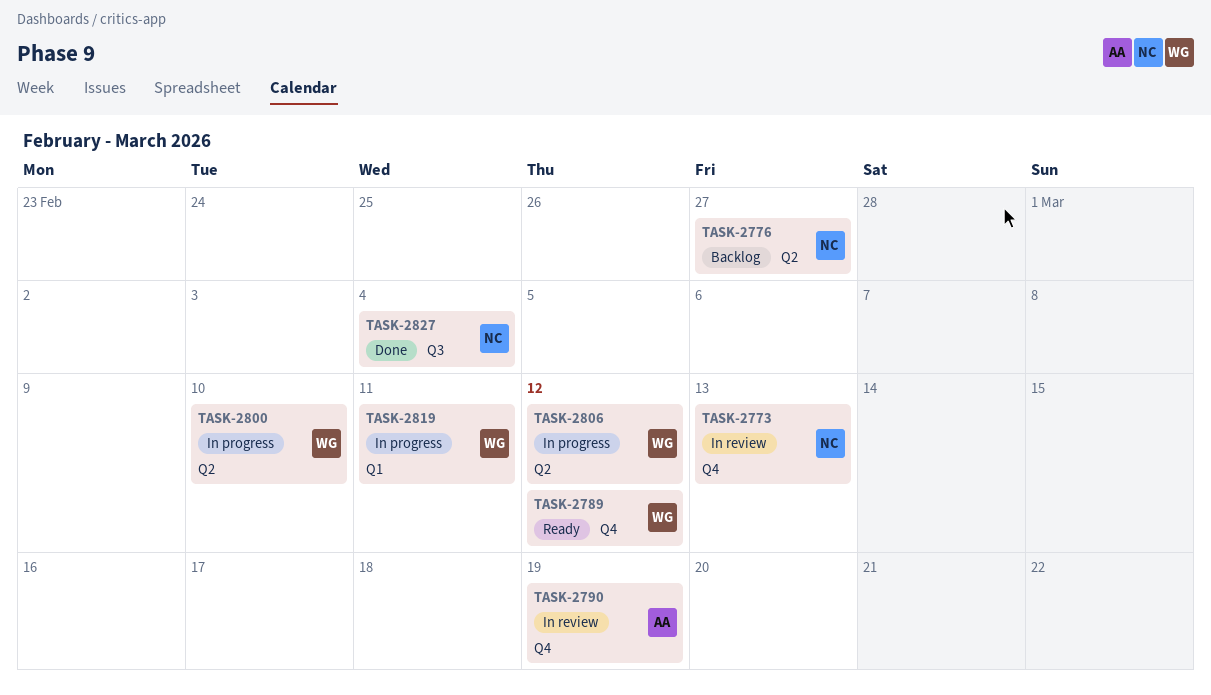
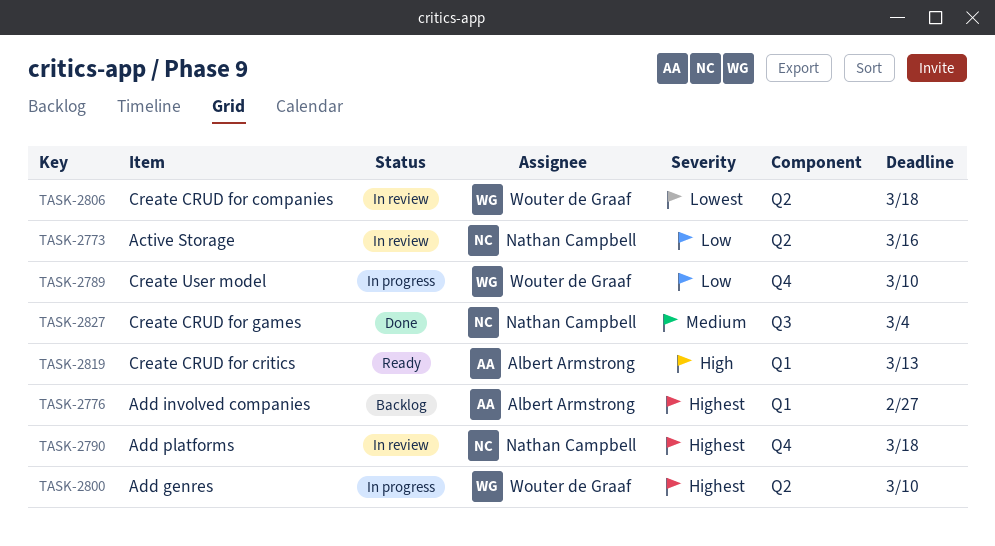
TASK-2773, label: Q4 -> Q2
TASK-2773, due: Mar 13 -> Mar 16
TASK-2776, owner: Nathan Campbell -> Albert Armstrong
TASK-2776, label: Q2 -> Q1
TASK-2789, status: Ready -> In progress
TASK-2789, due: Mar 12 -> Mar 10
TASK-2790, owner: Albert Armstrong -> Nathan Campbell
TASK-2790, due: Mar 19 -> Mar 18
TASK-2806, status: In progress -> In review
TASK-2806, due: Mar 12 -> Mar 18
TASK-2819, status: In progress -> Ready
TASK-2819, owner: Wouter de Graaf -> Albert Armstrong
TASK-2819, due: Mar 11 -> Mar 13

